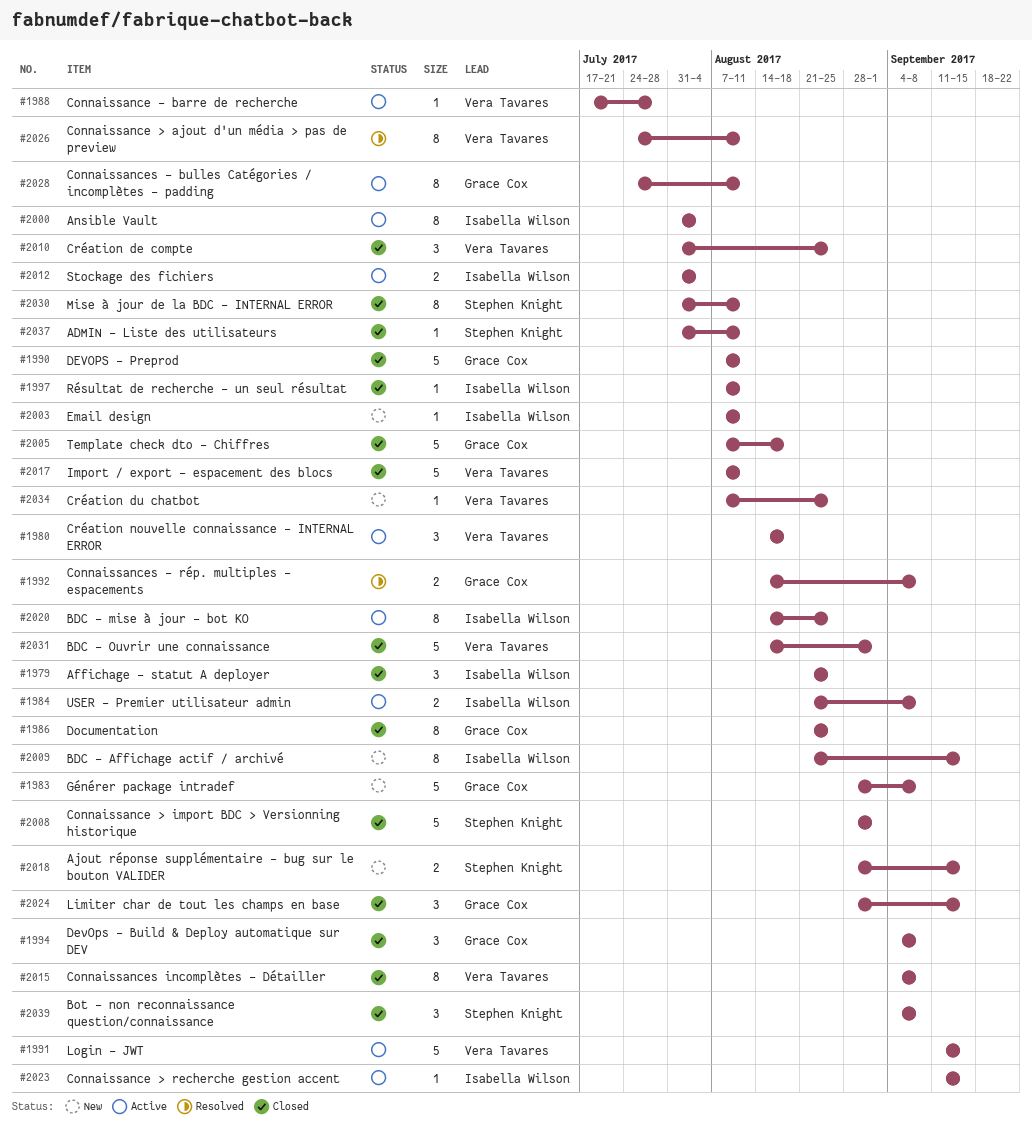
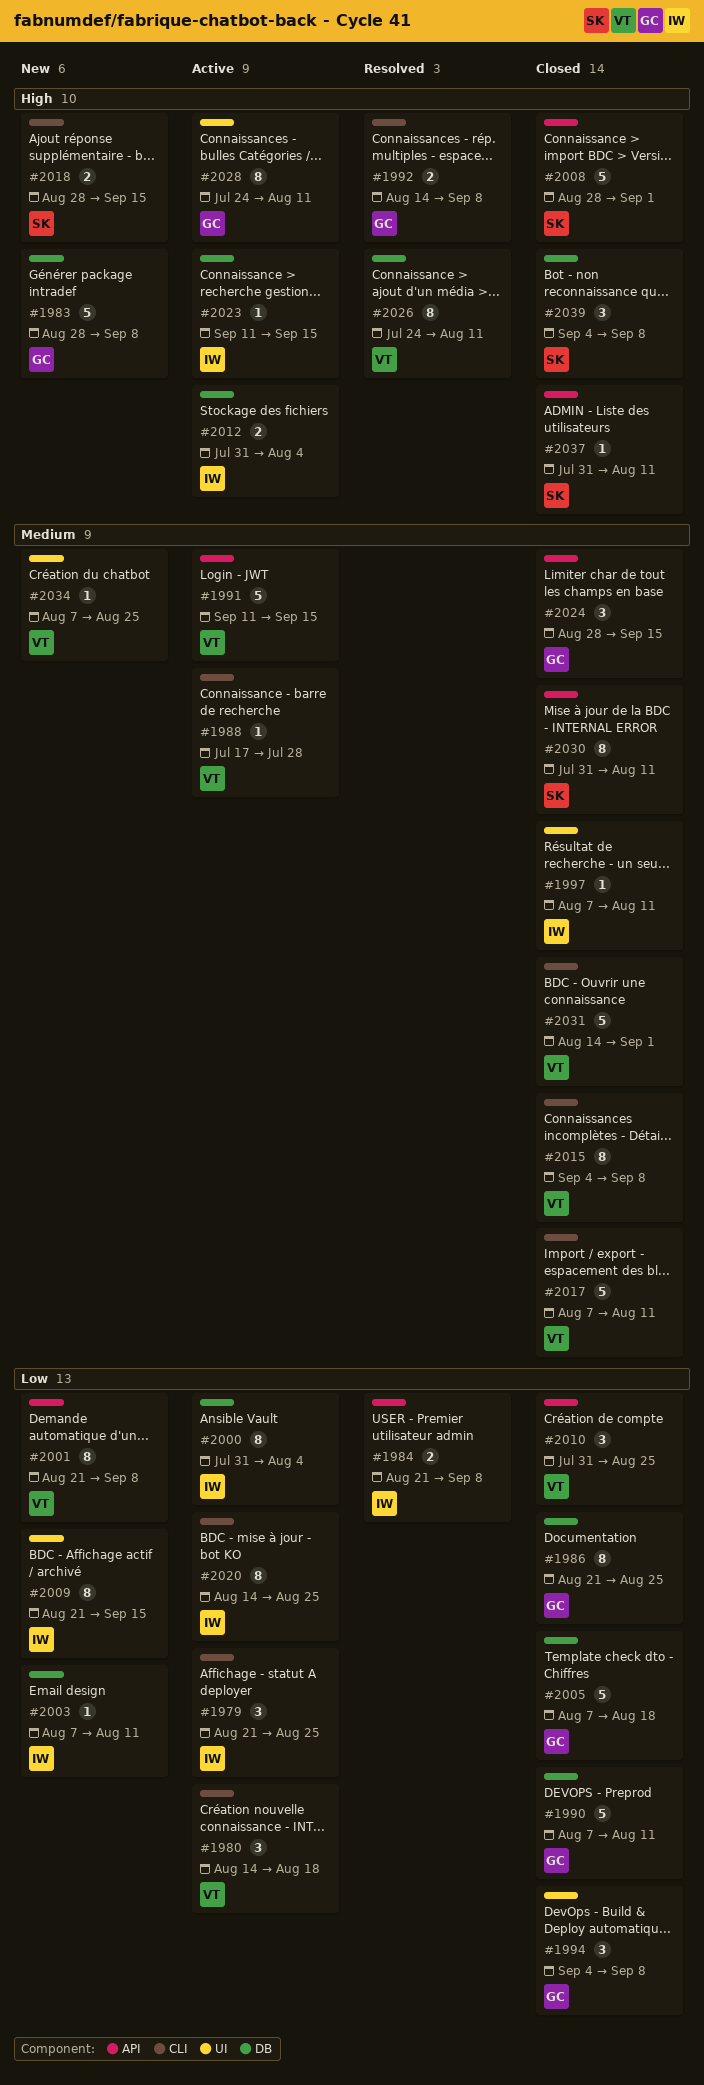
#1979, status: Closed -> Active
#1984, status: Active -> Resolved
#2001: none -> present

